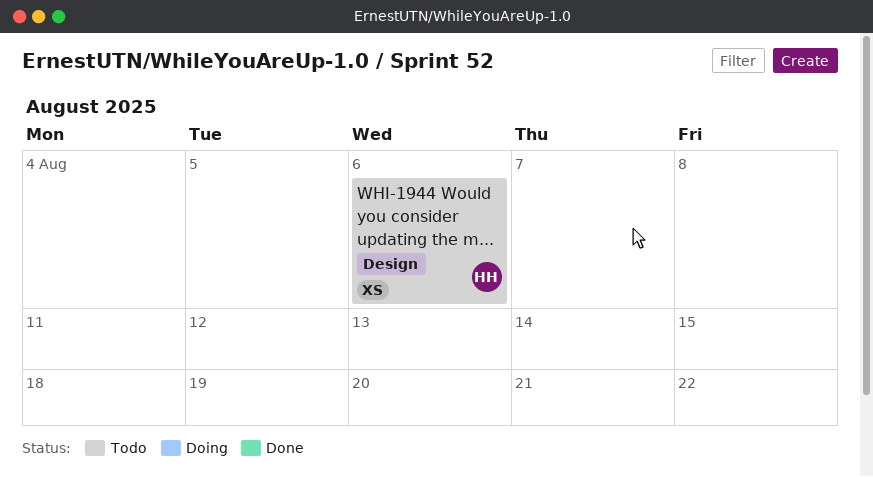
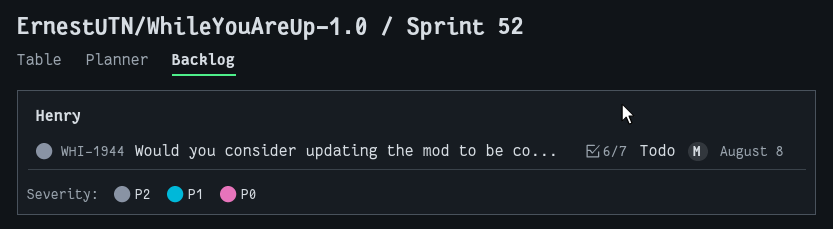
WHI-1944, estimate: XS -> M
WHI-1944, due: Aug 6 -> Aug 8

